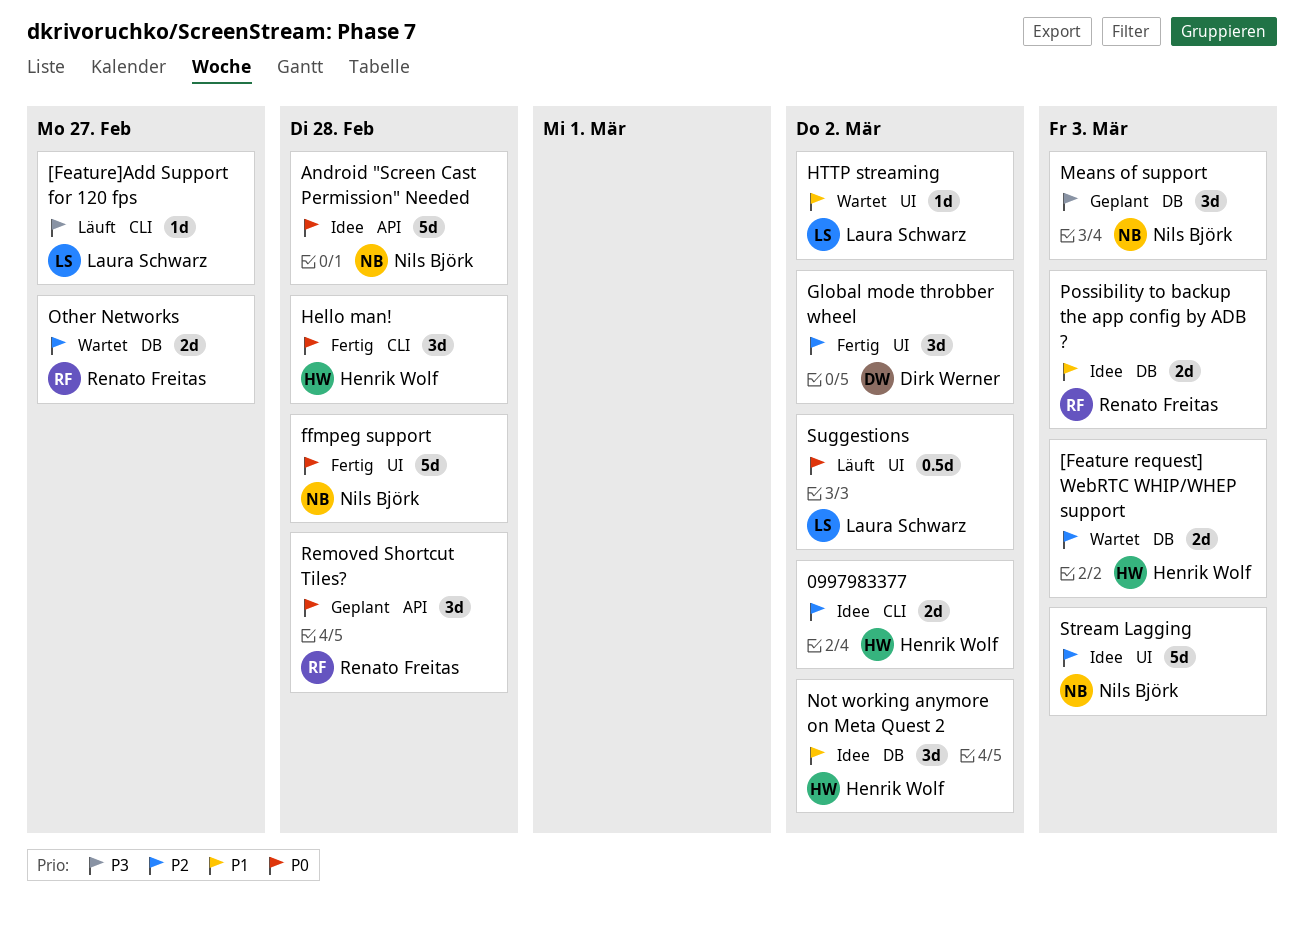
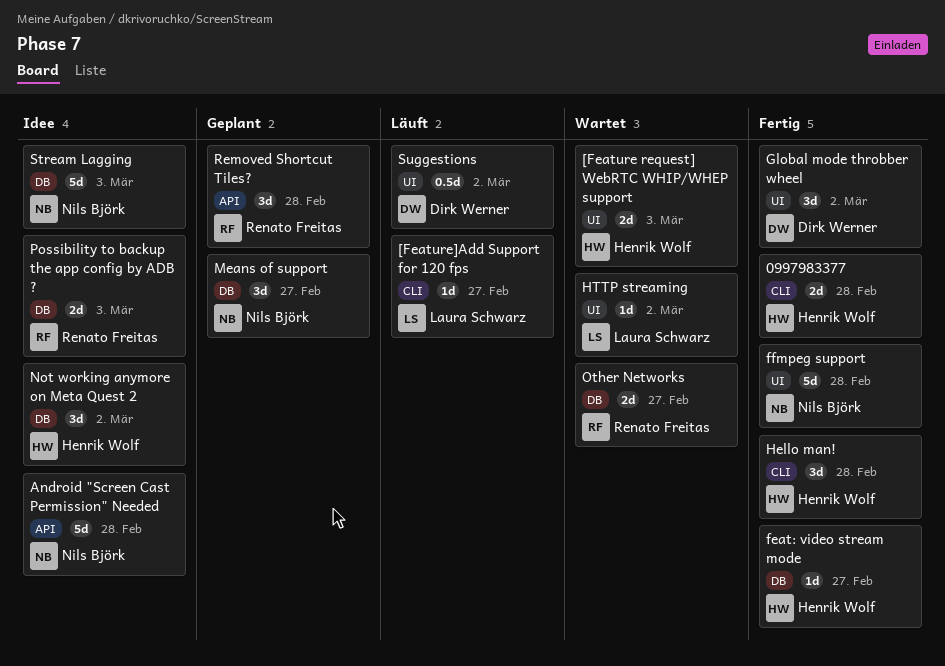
0997983377, status: Idee -> Fertig
0997983377, due: Mar 2 -> Feb 28
[Feature request] WebRTC WHIP/WHEP support, label: DB -> UI
feat: video stream mode: none -> present
Means of support, due: Mar 3 -> Feb 27
Stream Lagging, label: UI -> DB
Suggestions, owner: Laura Schwarz -> Dirk Werner

